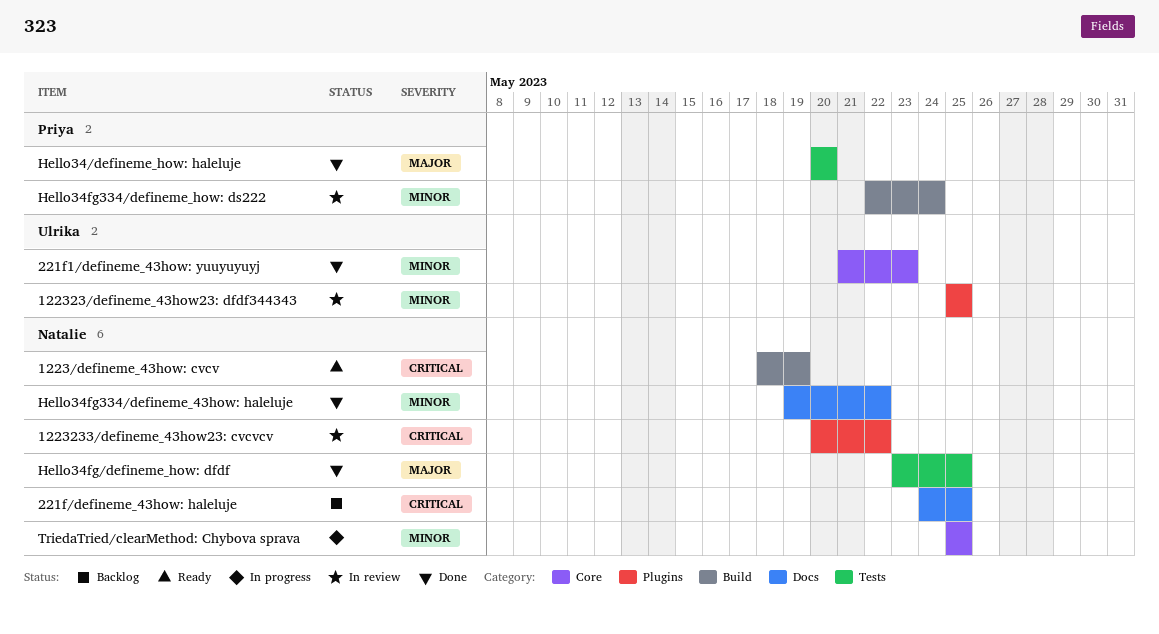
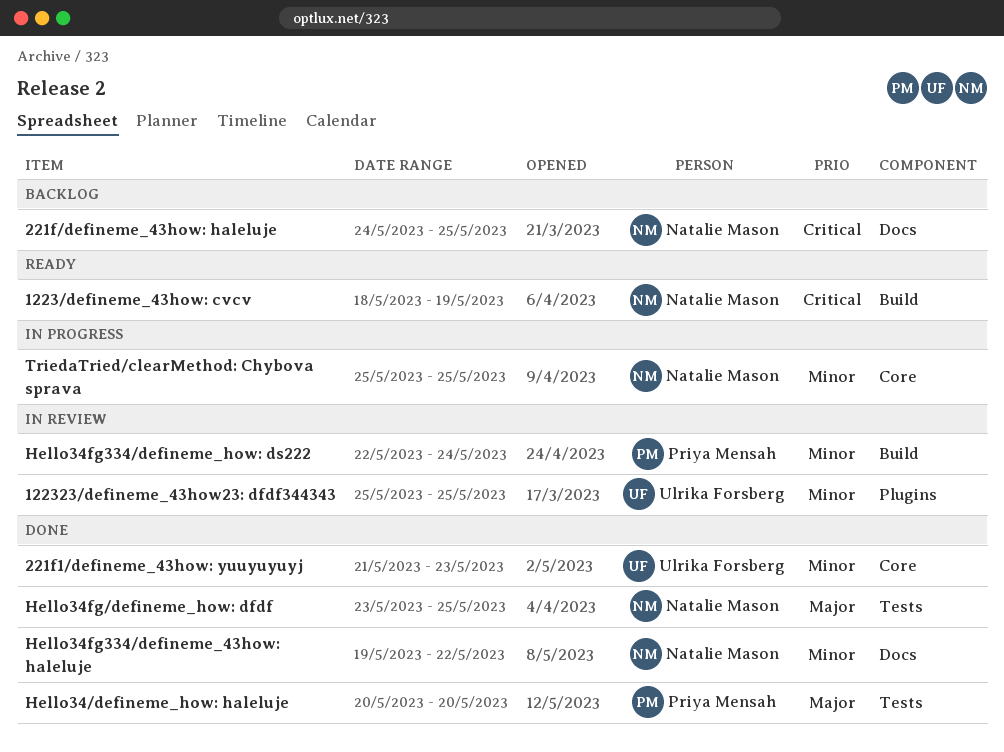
1223233/defineme_43how23: cvcvcv: present -> none

